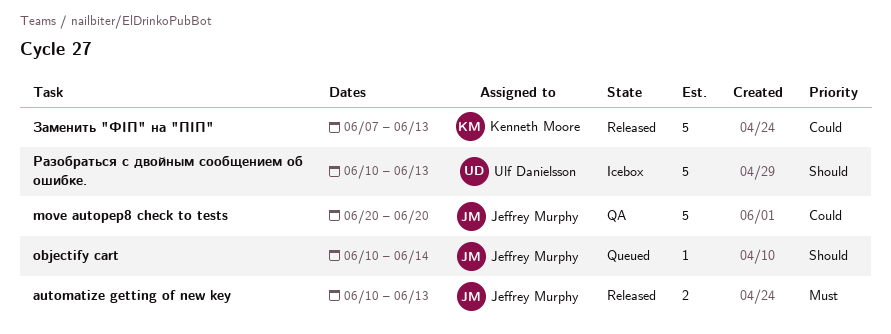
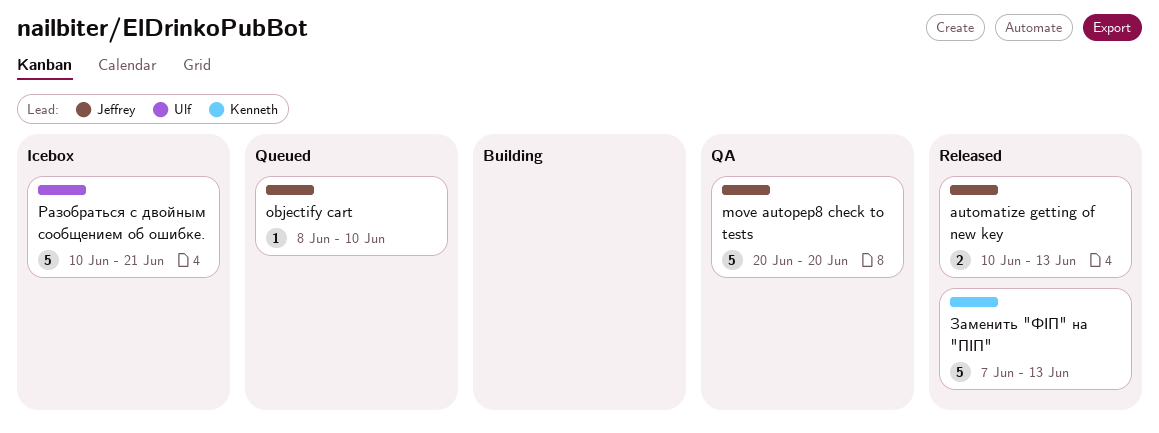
objectify cart, start: Jun 10 -> Jun 8
objectify cart, due: Jun 14 -> Jun 10
Разобраться с двойным сообщением об ошибке., due: Jun 13 -> Jun 21

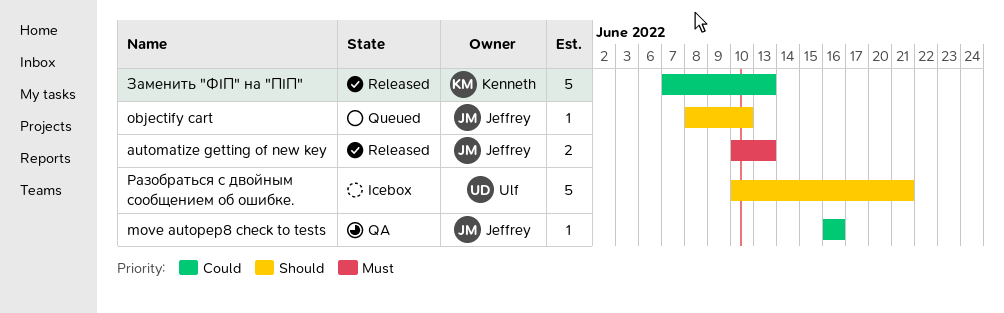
move autopep8 check to tests, estimate: 5 -> 1
move autopep8 check to tests, start: Jun 20 -> Jun 16
move autopep8 check to tests, due: Jun 20 -> Jun 16

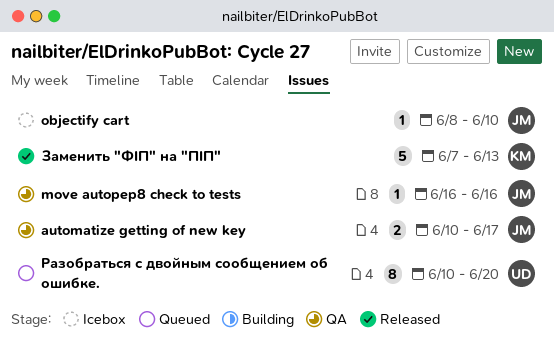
automatize getting of new key, status: Released -> QA
automatize getting of new key, due: Jun 13 -> Jun 17
objectify cart, status: Queued -> Icebox
Разобраться с двойным сообщением об ошибке., status: Icebox -> Queued
Разобраться с двойным сообщением об ошибке., estimate: 5 -> 8
Разобраться с двойным сообщением об ошибке., due: Jun 21 -> Jun 20

